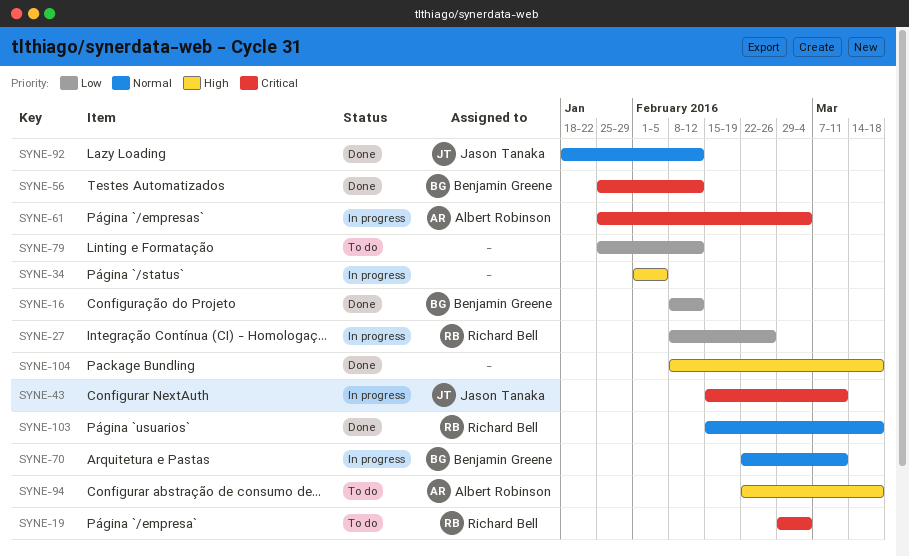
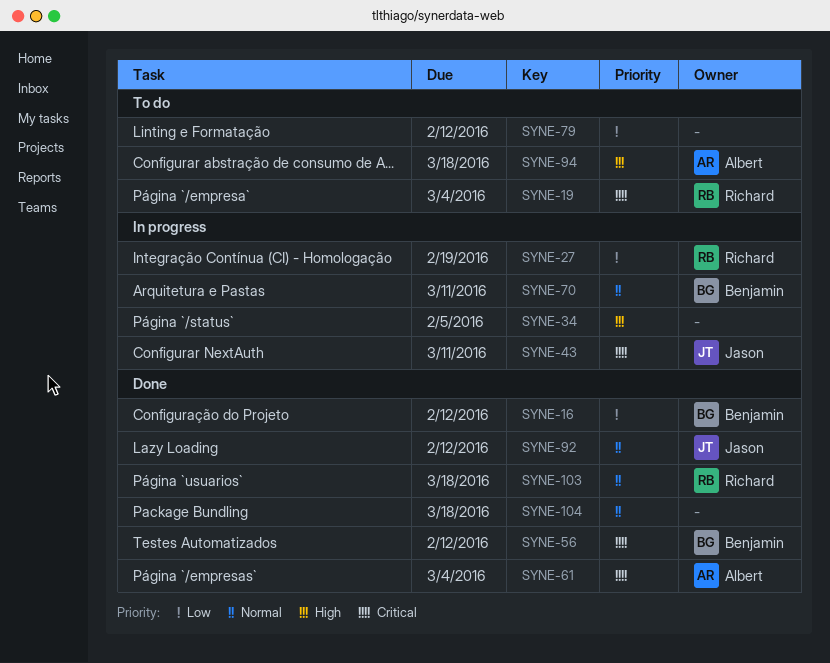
SYNE-27, due: Feb 26 -> Feb 19
SYNE-61, status: In progress -> Done
SYNE-104, priority: High -> Normal

